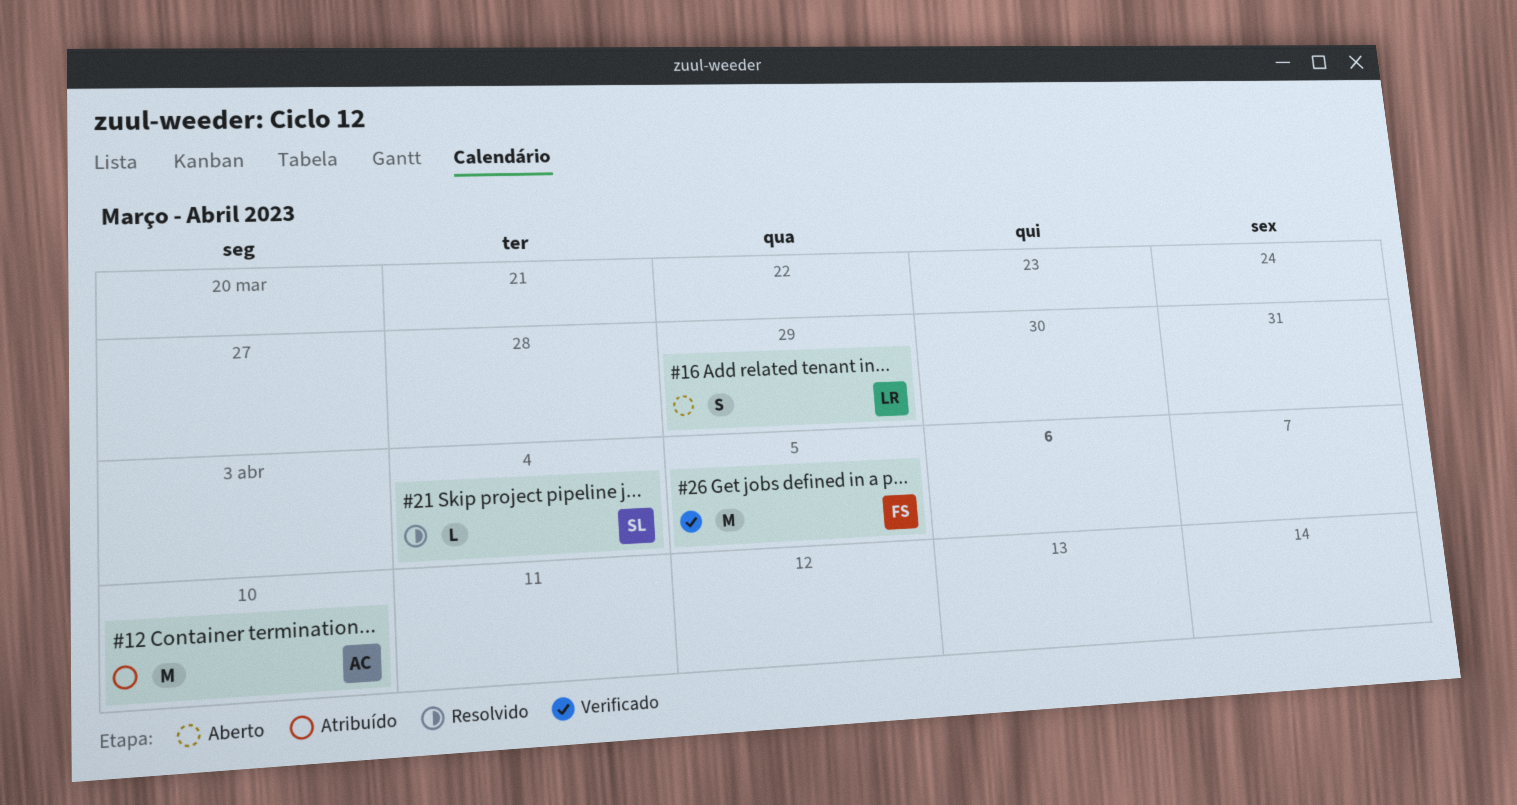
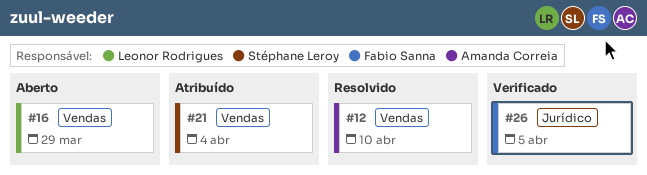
#12, status: Atribuído -> Resolvido
#21, status: Resolvido -> Atribuído

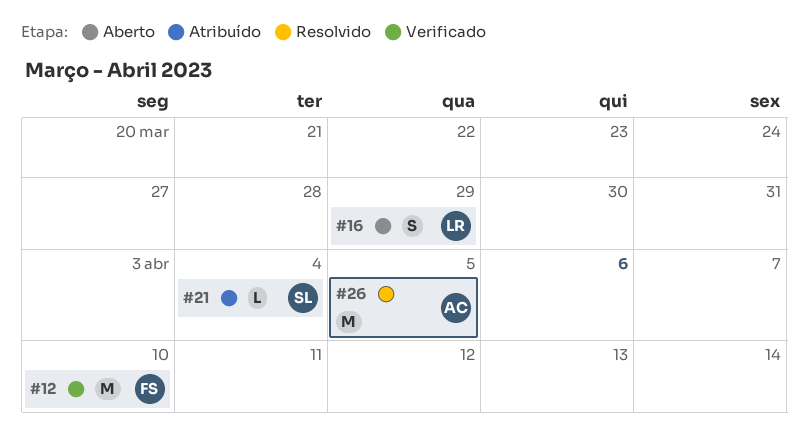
#12, status: Resolvido -> Verificado
#12, owner: Amanda Correia -> Fabio Sanna
#26, status: Verificado -> Resolvido
#26, owner: Fabio Sanna -> Amanda Correia

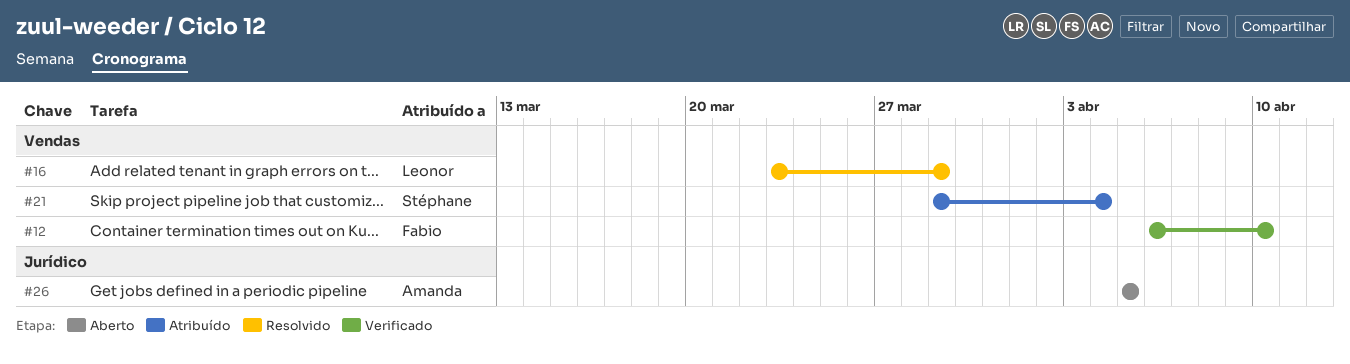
#16, status: Aberto -> Resolvido
#26, status: Resolvido -> Aberto

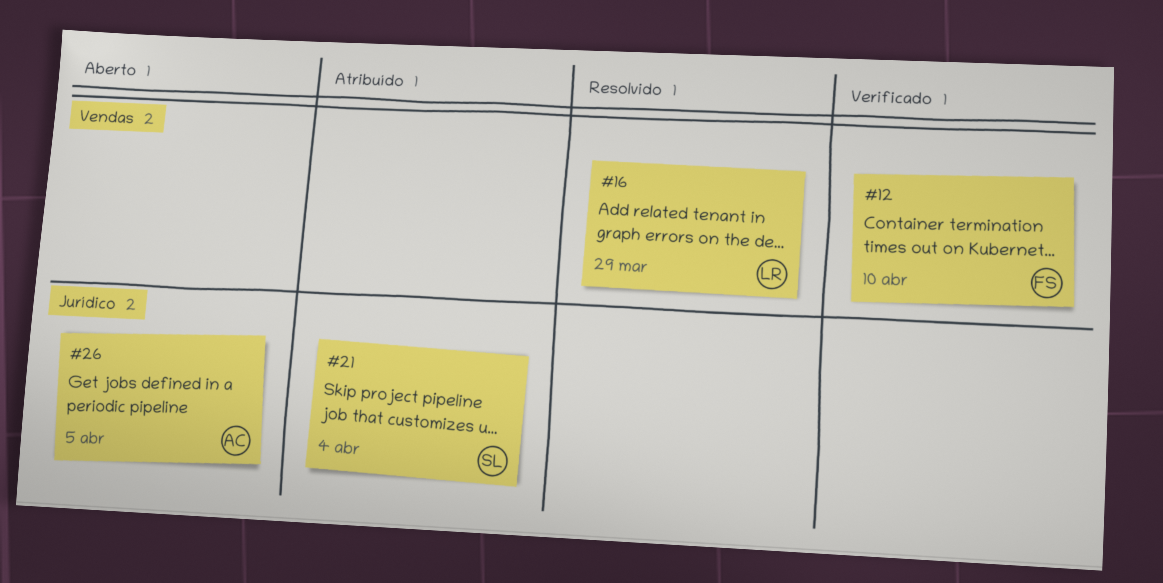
#21, label: Vendas -> Jurídico

